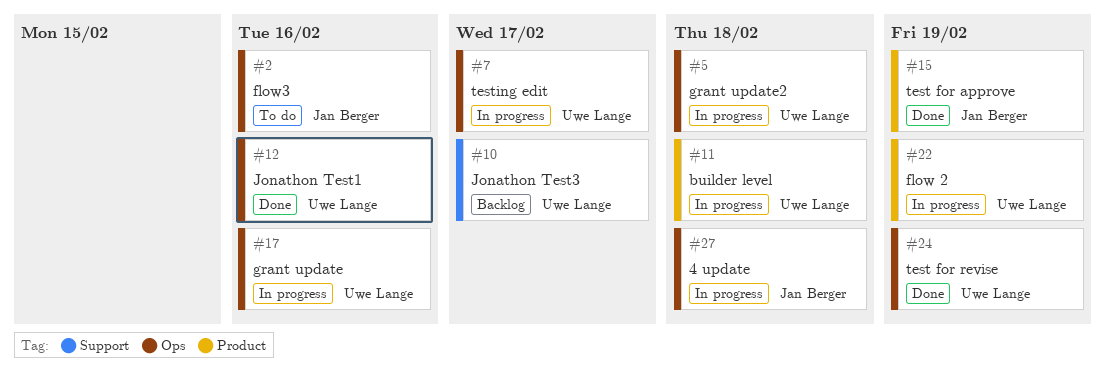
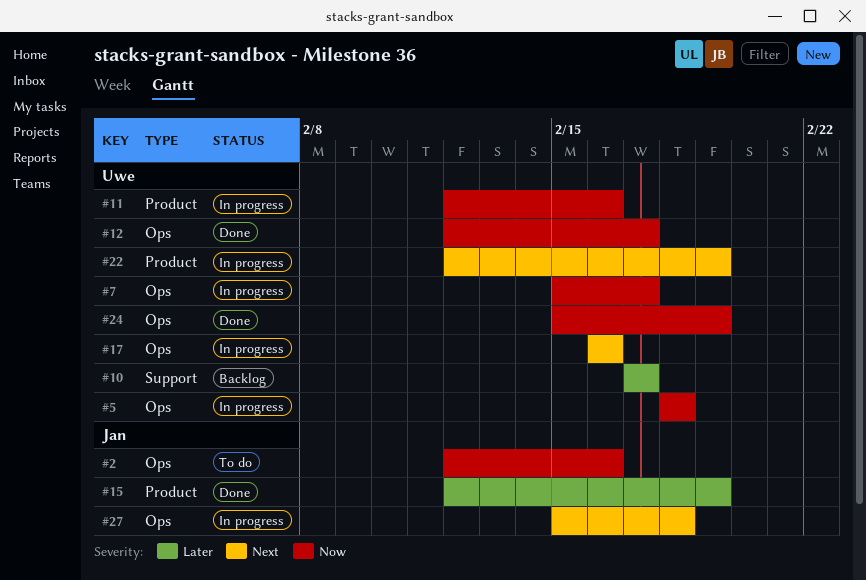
#11, due: Feb 18 -> Feb 16
#12, due: Feb 16 -> Feb 17

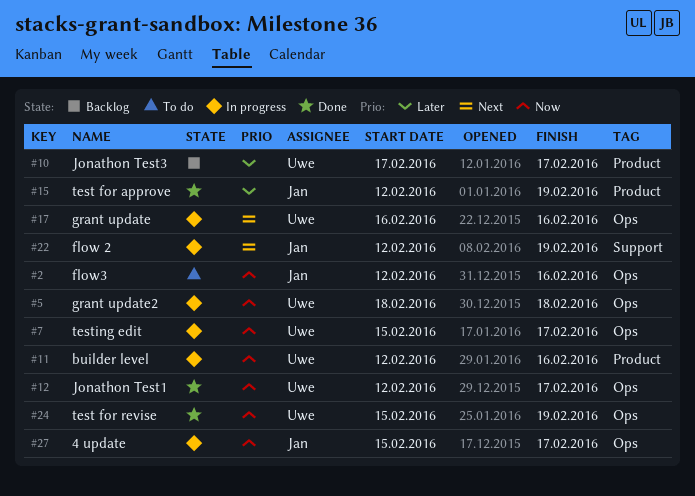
#10, label: Support -> Product
#22, owner: Uwe -> Jan
#22, label: Product -> Support
#27, priority: Next -> Now
#27, due: Feb 18 -> Feb 17

